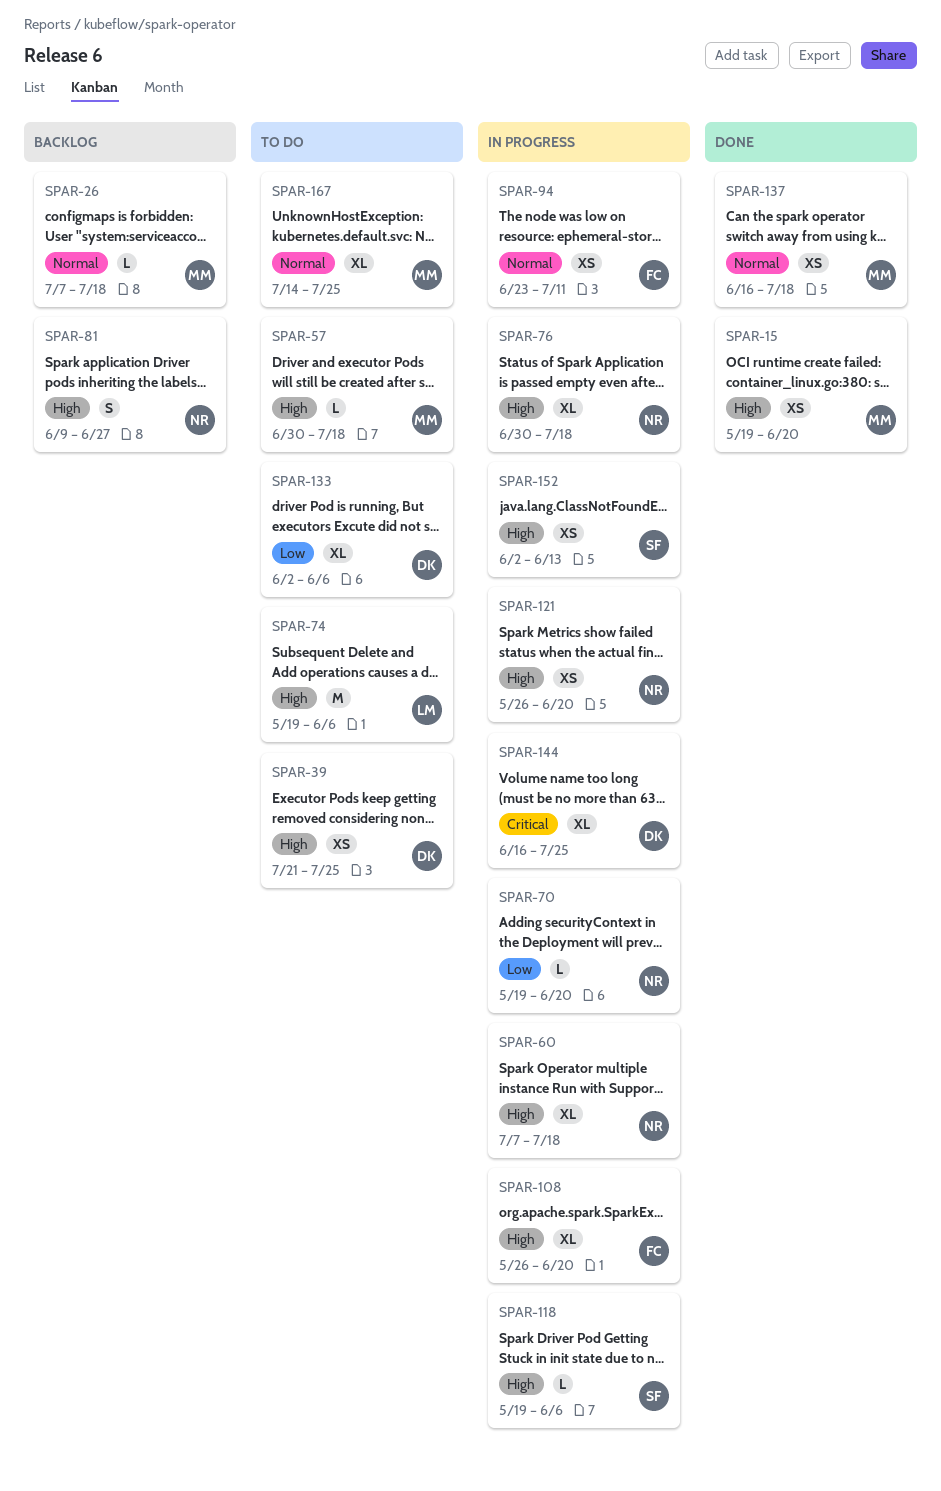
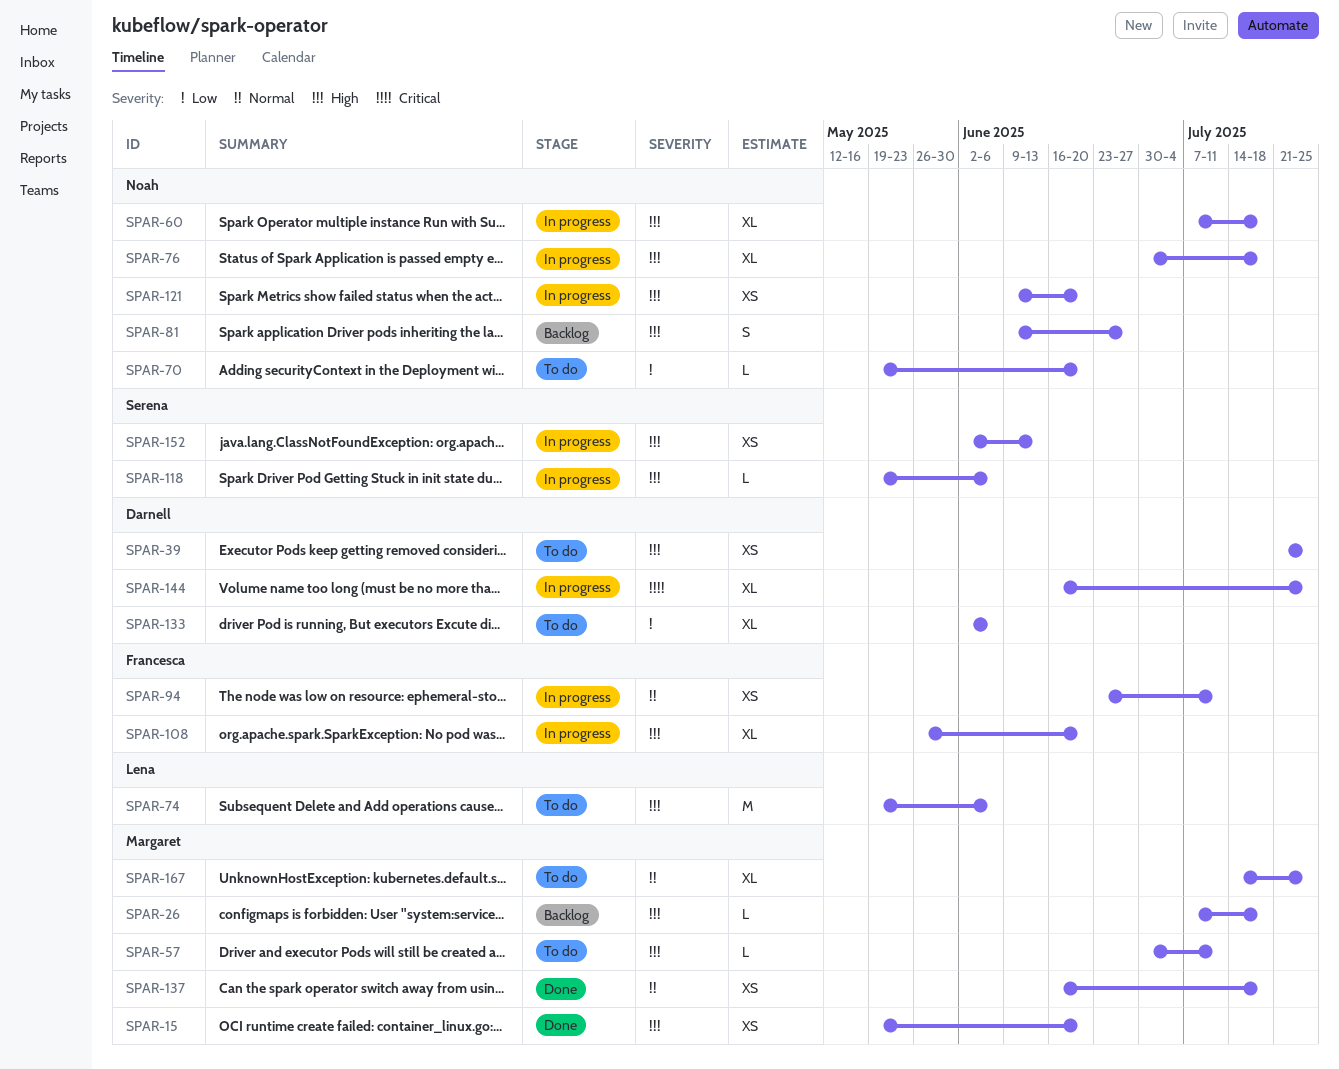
SPAR-26, priority: Normal -> High
SPAR-57, due: Jul 18 -> Jul 11
SPAR-70, status: In progress -> To do
SPAR-121, start: May 26 -> Jun 9

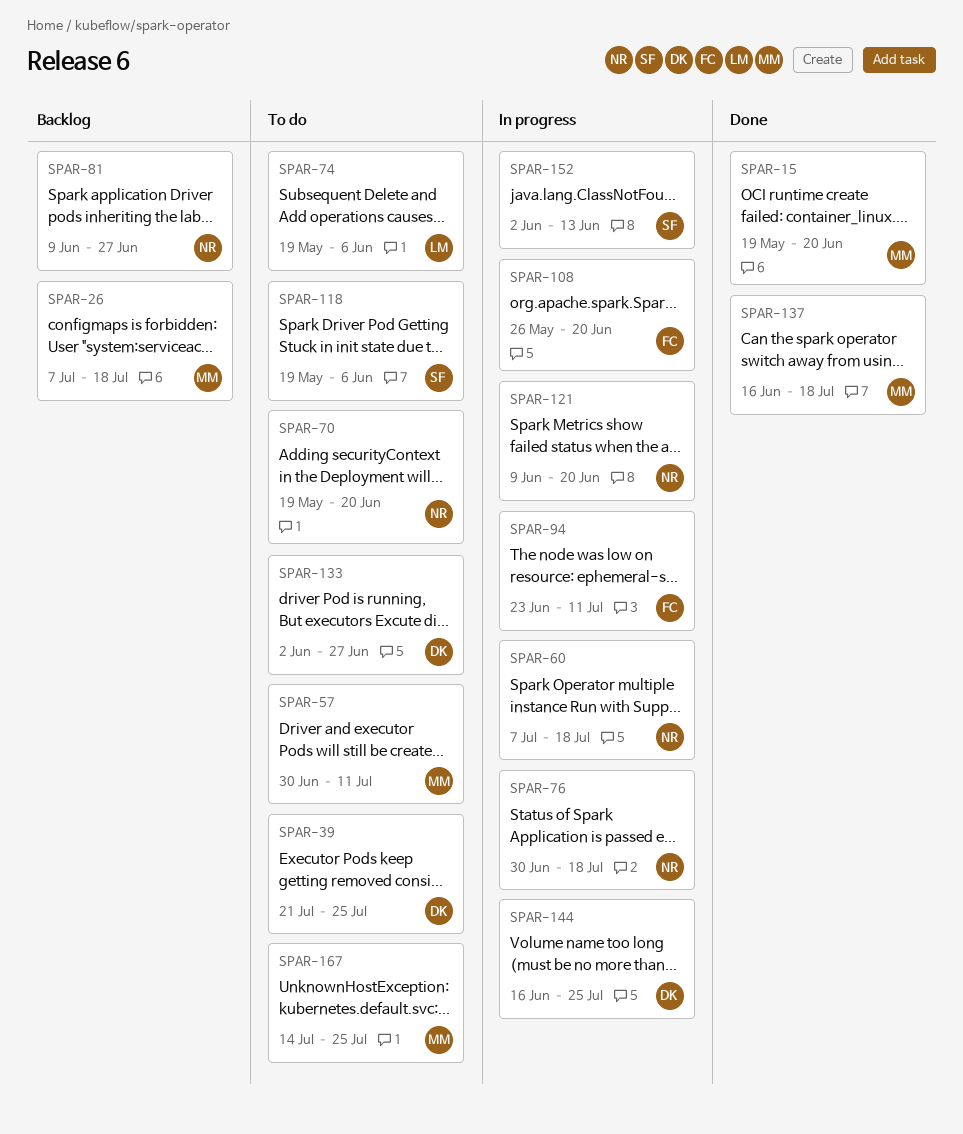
SPAR-118, status: In progress -> To do
SPAR-133, due: Jun 6 -> Jun 27

